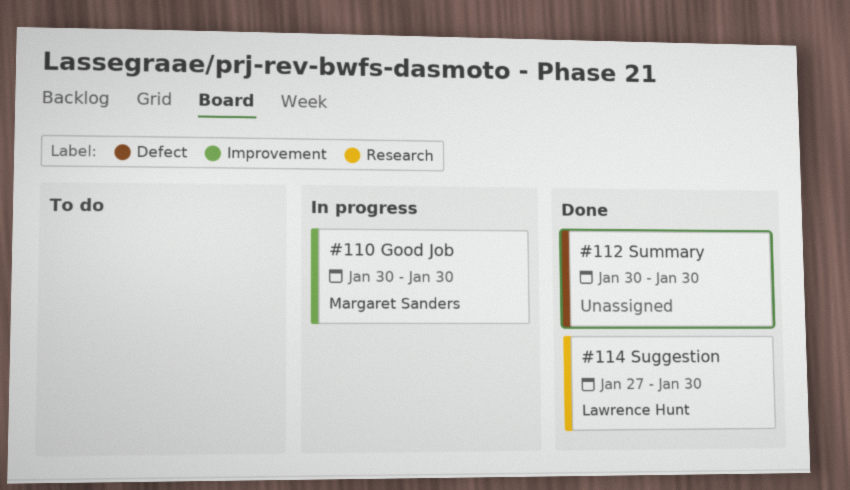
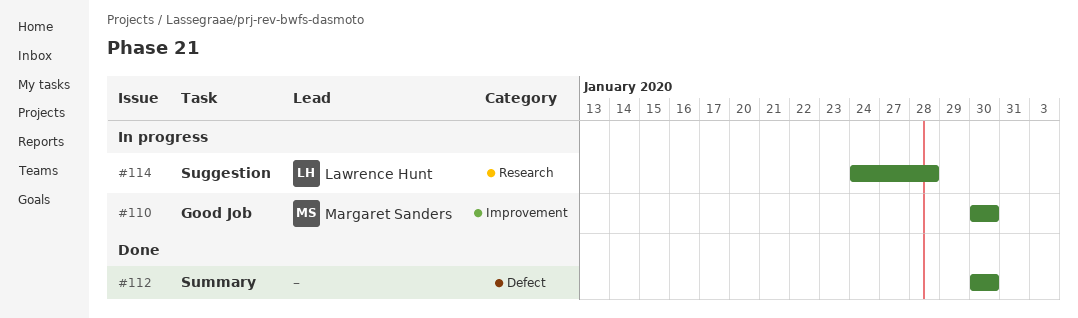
#114, status: Done -> In progress
#114, start: Jan 27 -> Jan 24
#114, due: Jan 30 -> Jan 28

